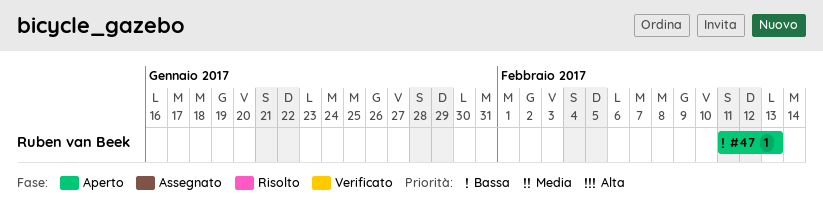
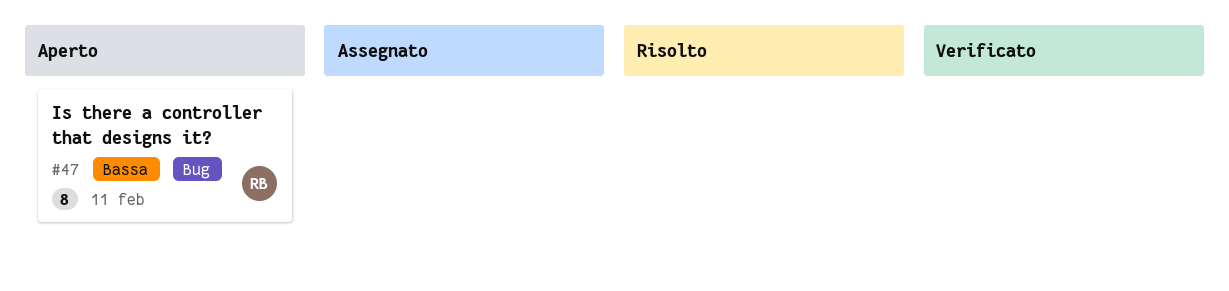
#47, estimate: 1 -> 8
#47, due: Feb 13 -> Feb 11

